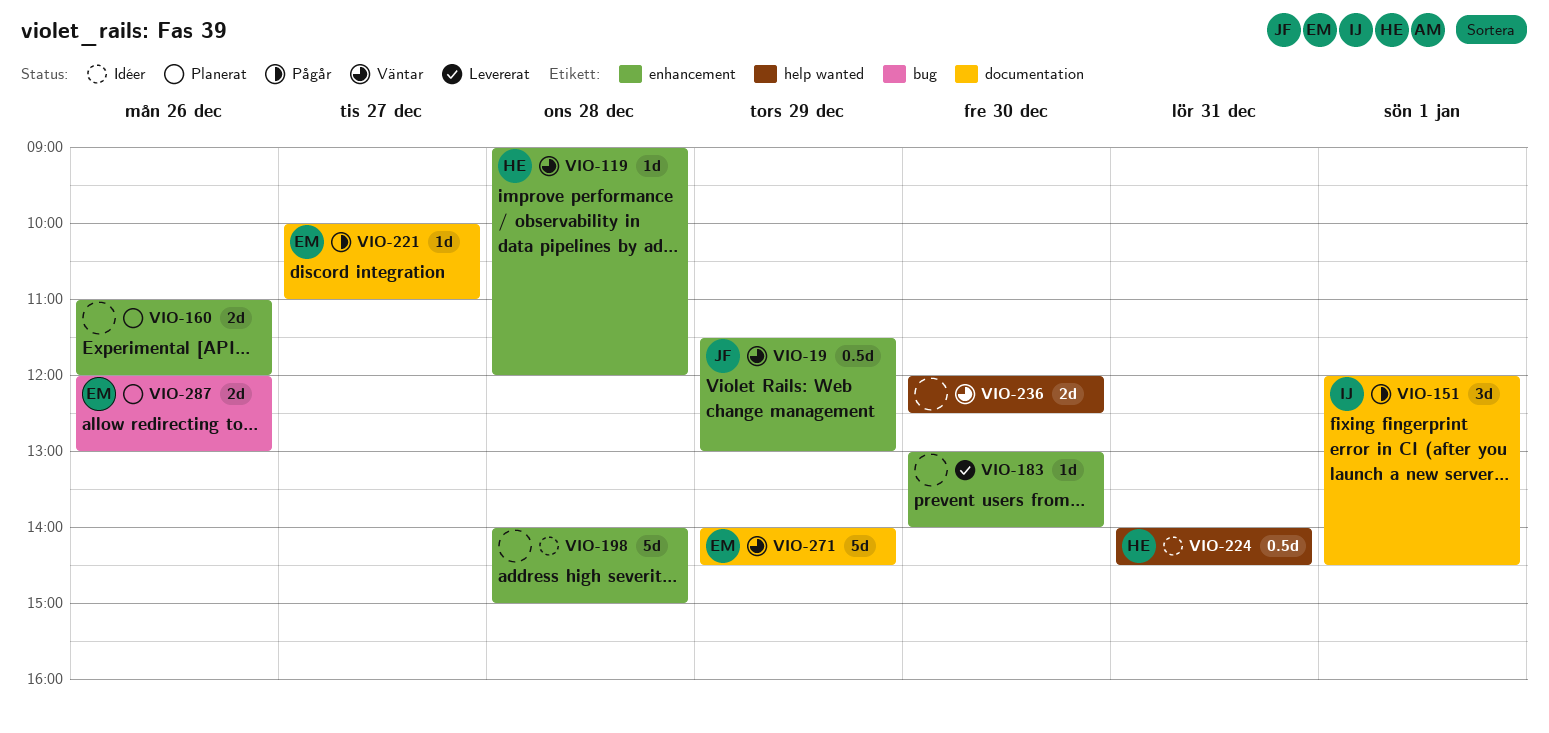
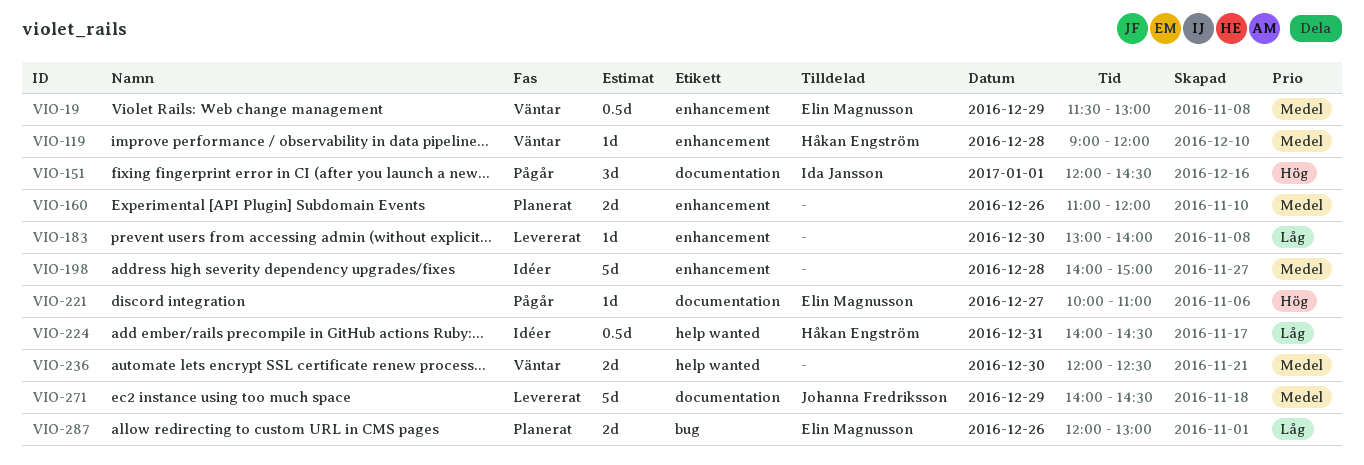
VIO-19, owner: Johanna Fredriksson -> Elin Magnusson
VIO-271, status: Väntar -> Levererat
VIO-271, owner: Elin Magnusson -> Johanna Fredriksson

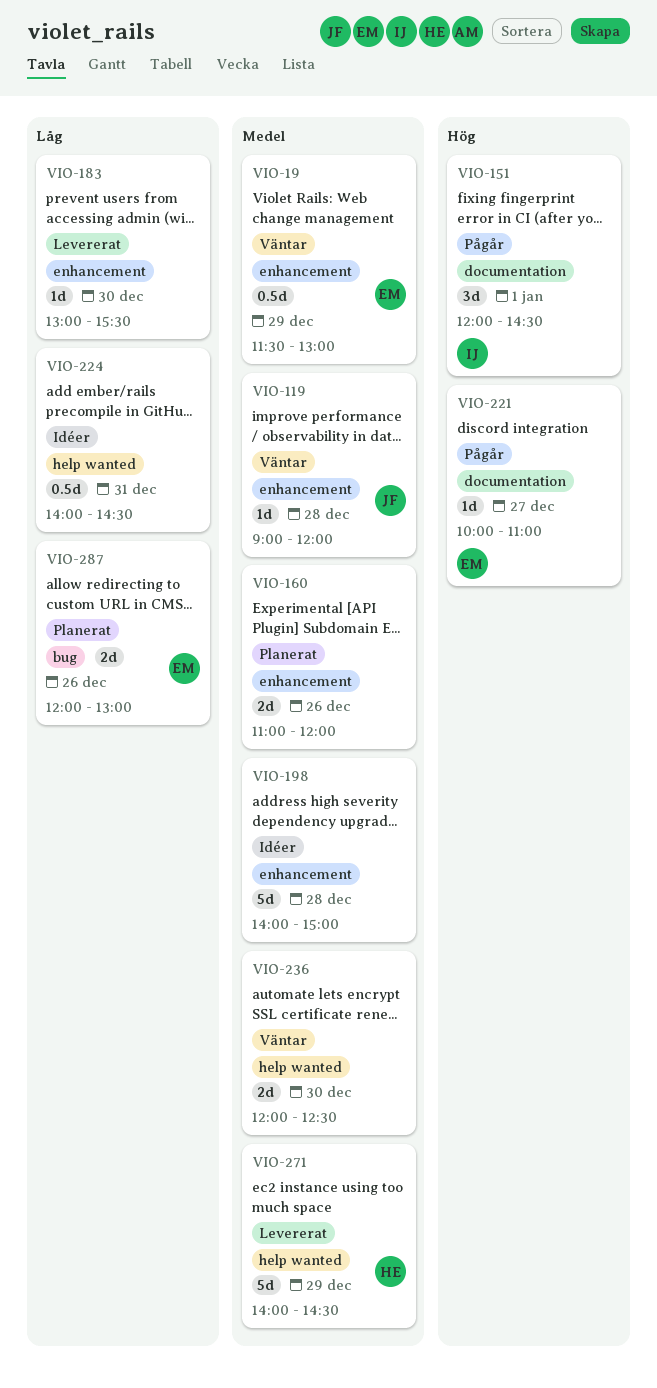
VIO-119, owner: Håkan Engström -> Johanna Fredriksson
VIO-183, ends: 14:00 -> 15:30
VIO-224, owner: Håkan Engström -> none
VIO-271, owner: Johanna Fredriksson -> Håkan Engström
VIO-271, label: documentation -> help wanted

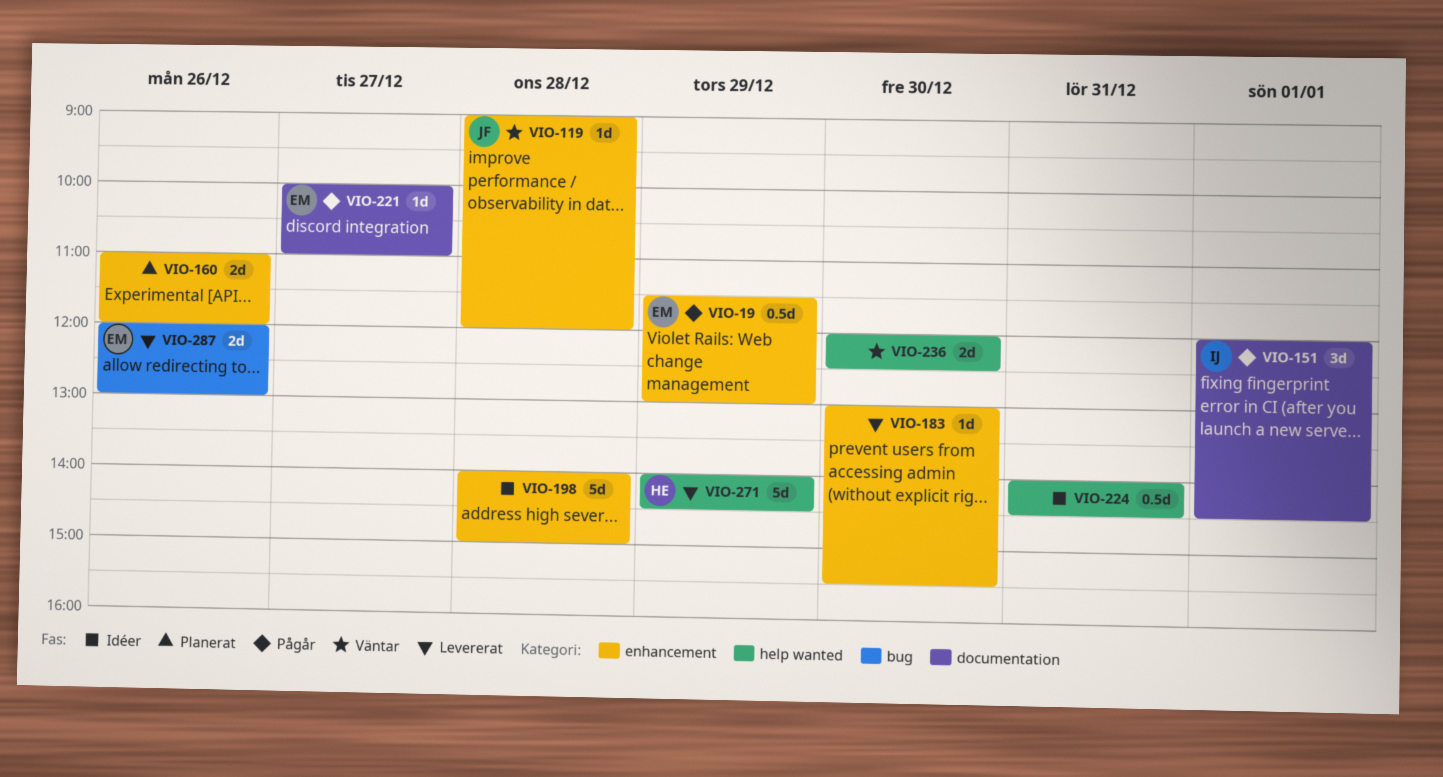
VIO-19, status: Väntar -> Pågår
VIO-287, status: Planerat -> Levererat

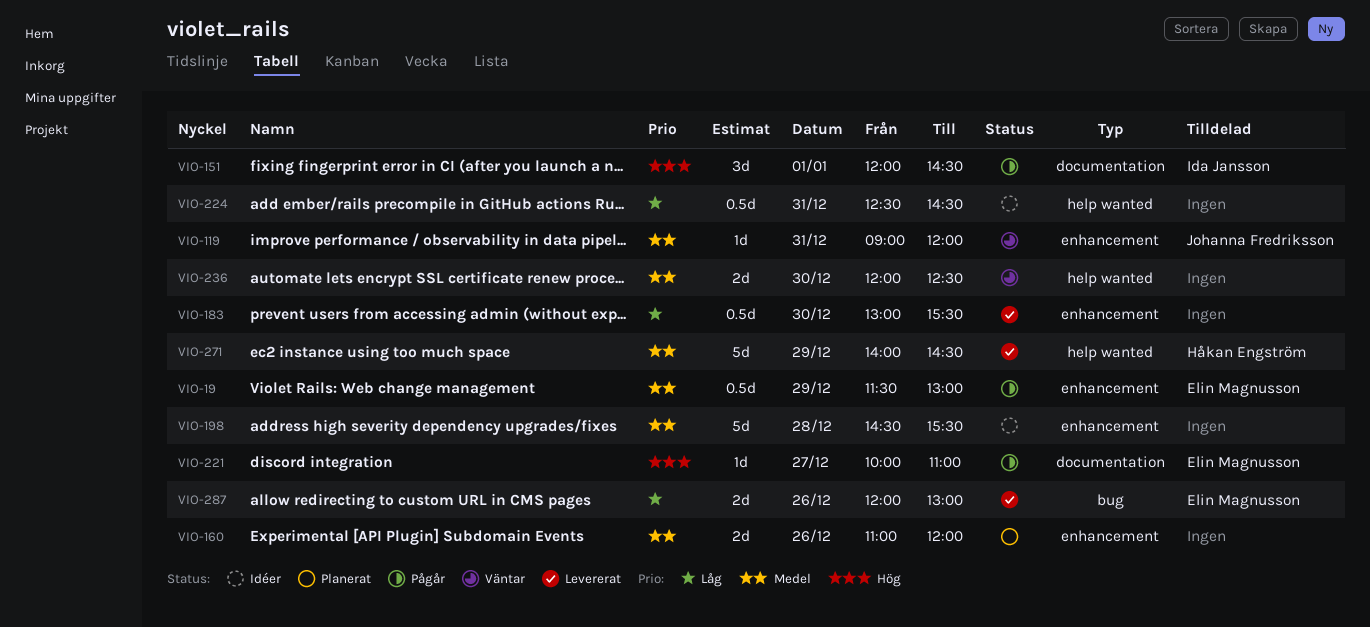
VIO-119, day: Dec 28 -> Dec 31
VIO-183, estimate: 1d -> 0.5d
VIO-198, begins: 14:00 -> 14:30
VIO-198, ends: 15:00 -> 15:30
VIO-224, begins: 14:00 -> 12:30

